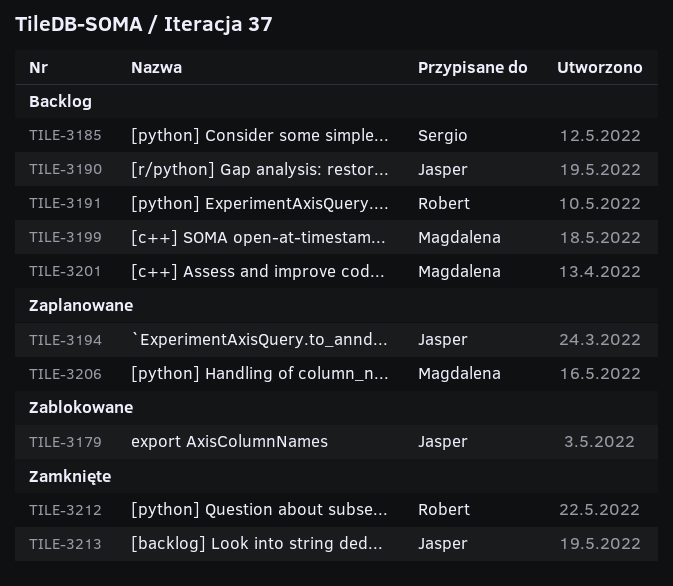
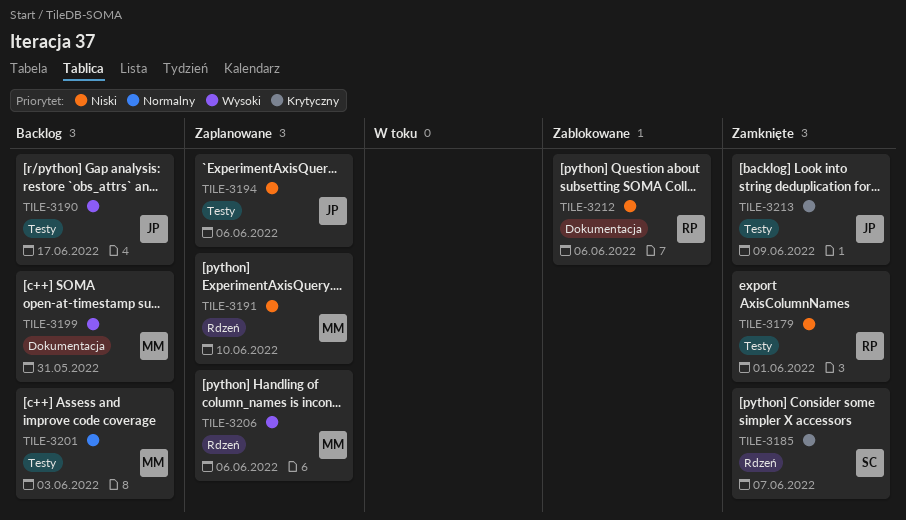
TILE-3179, status: Zablokowane -> Zamknięte
TILE-3179, owner: Jasper -> Robert
TILE-3185, status: Backlog -> Zamknięte
TILE-3191, status: Backlog -> Zaplanowane
TILE-3191, owner: Robert -> Magdalena
TILE-3212, status: Zamknięte -> Zablokowane

